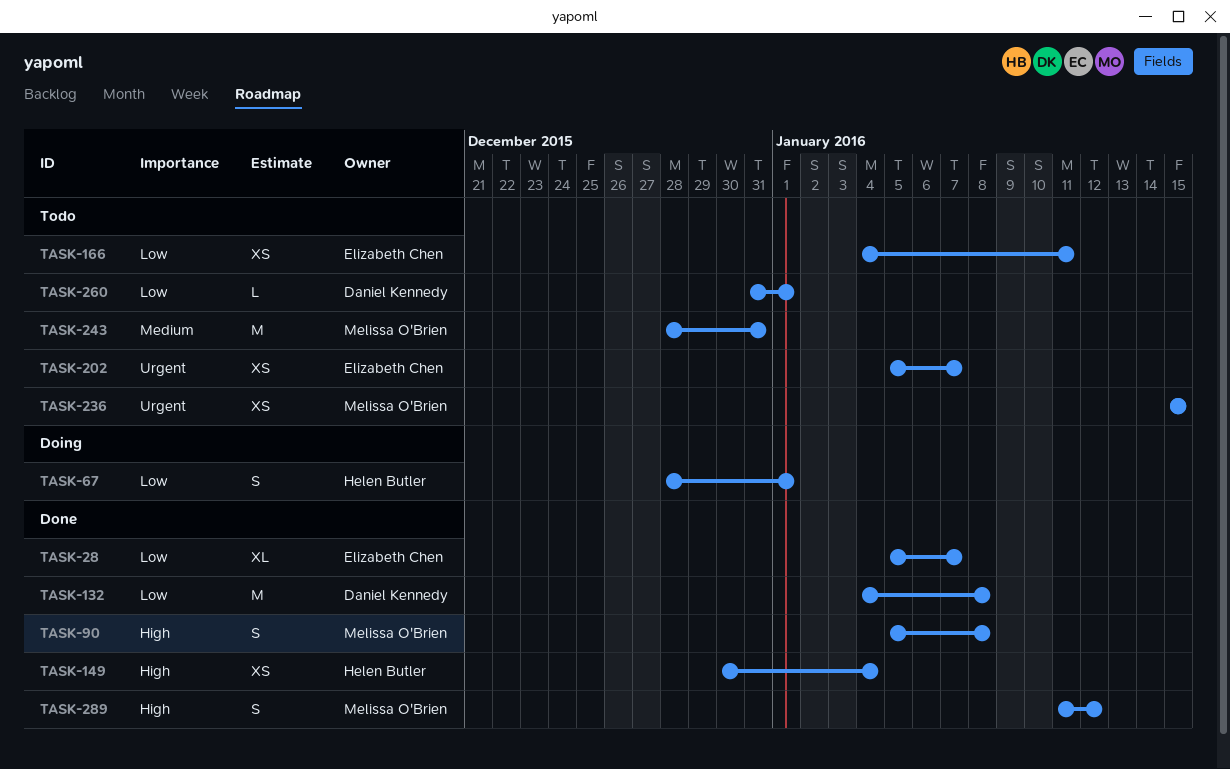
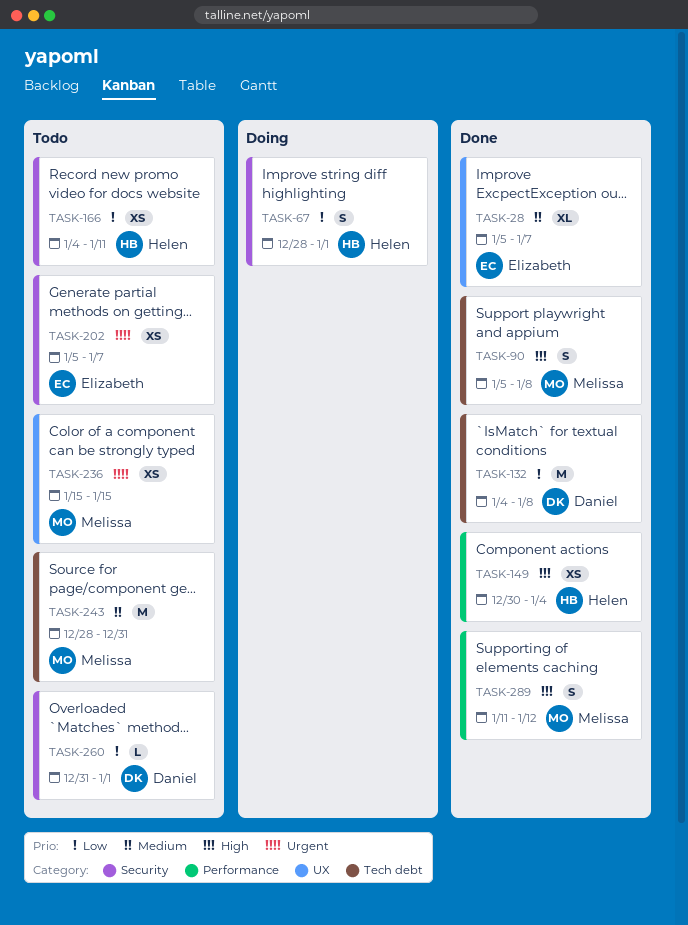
TASK-28, priority: Low -> Medium
TASK-166, owner: Elizabeth Chen -> Helen Butler

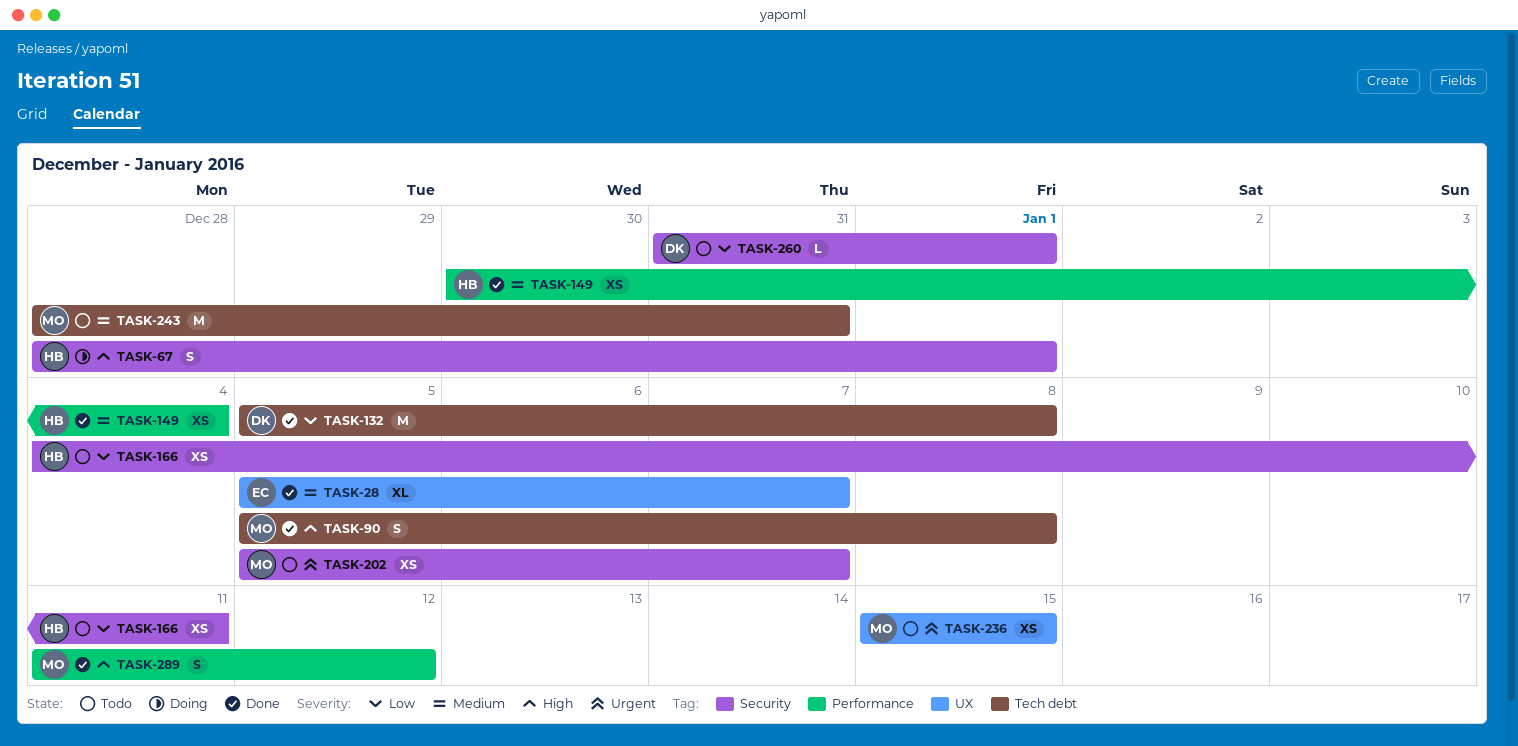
TASK-67, priority: Low -> High
TASK-132, start: Jan 4 -> Jan 5
TASK-149, priority: High -> Medium
TASK-202, owner: Elizabeth -> Melissa

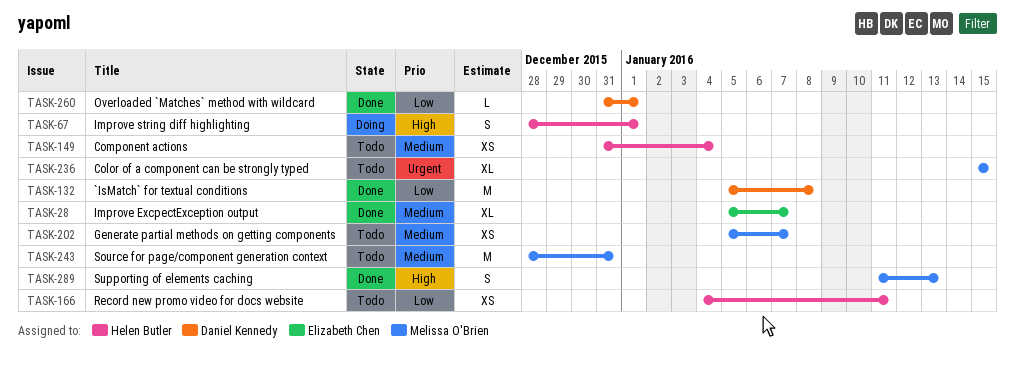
TASK-90: present -> none
TASK-149, status: Done -> Todo
TASK-149, start: Dec 30 -> Dec 31
TASK-202, priority: Urgent -> Medium
TASK-236, estimate: XS -> XL
TASK-260, status: Todo -> Done
TASK-289, due: Jan 12 -> Jan 13

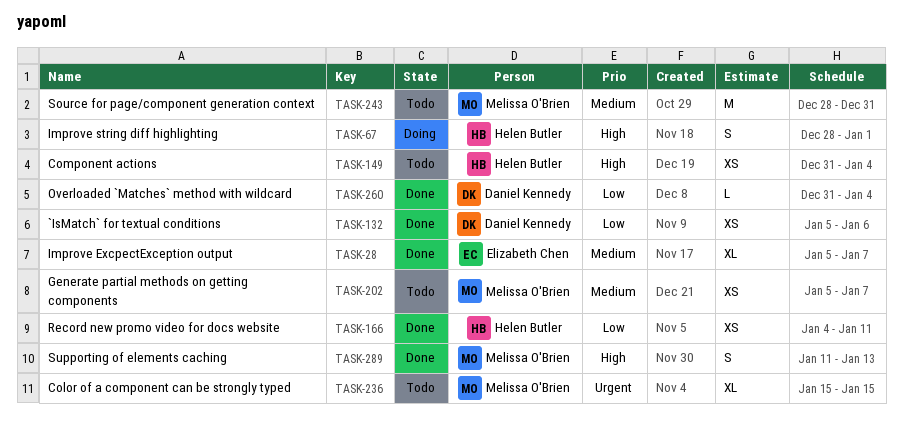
TASK-132, estimate: M -> XS
TASK-132, due: Jan 8 -> Jan 6
TASK-149, priority: Medium -> High
TASK-166, status: Todo -> Done
TASK-260, due: Jan 1 -> Jan 4

